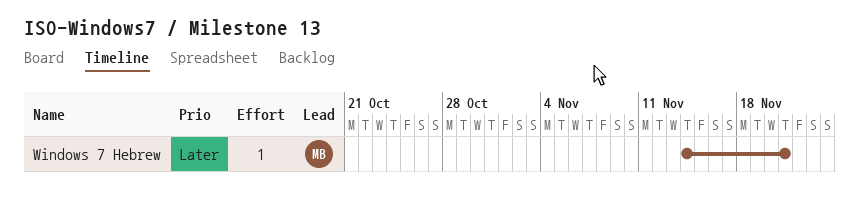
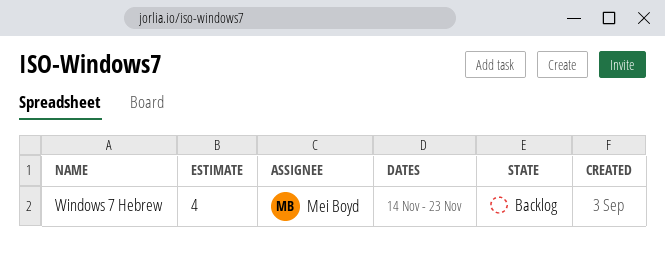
Windows 7 Hebrew, estimate: 1 -> 4
Windows 7 Hebrew, due: Nov 21 -> Nov 23

